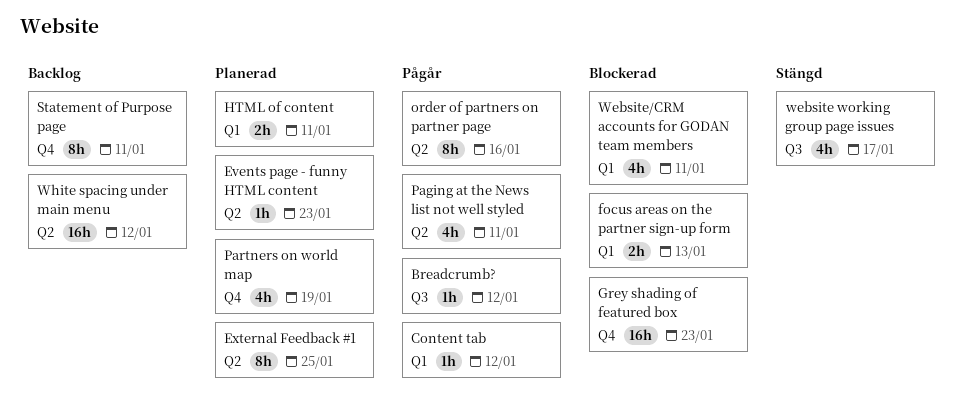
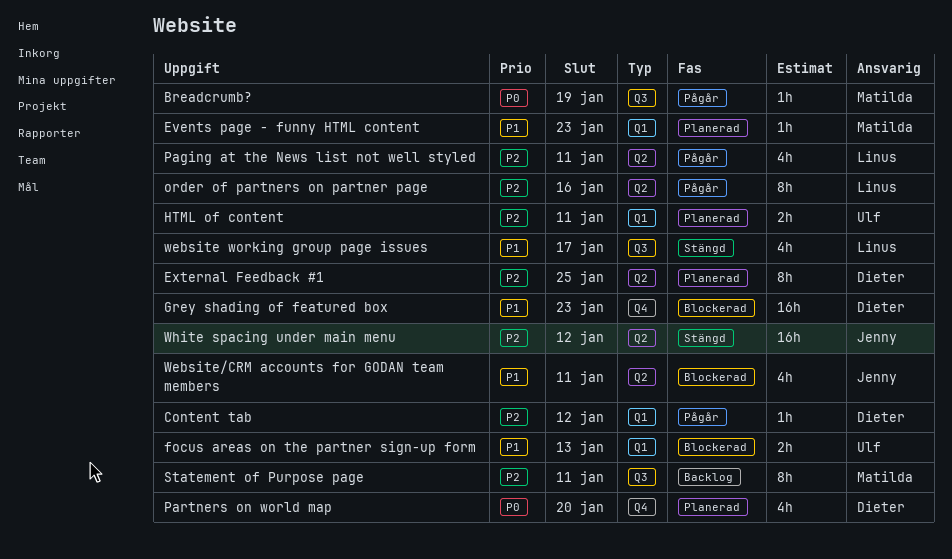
Breadcrumb?, due: Jan 12 -> Jan 19
Events page - funny HTML content, label: Q2 -> Q1
Partners on world map, due: Jan 19 -> Jan 20
Statement of Purpose page, label: Q4 -> Q3
Website/CRM accounts for GODAN team members, label: Q1 -> Q2
White spacing under main menu, status: Backlog -> Stängd

